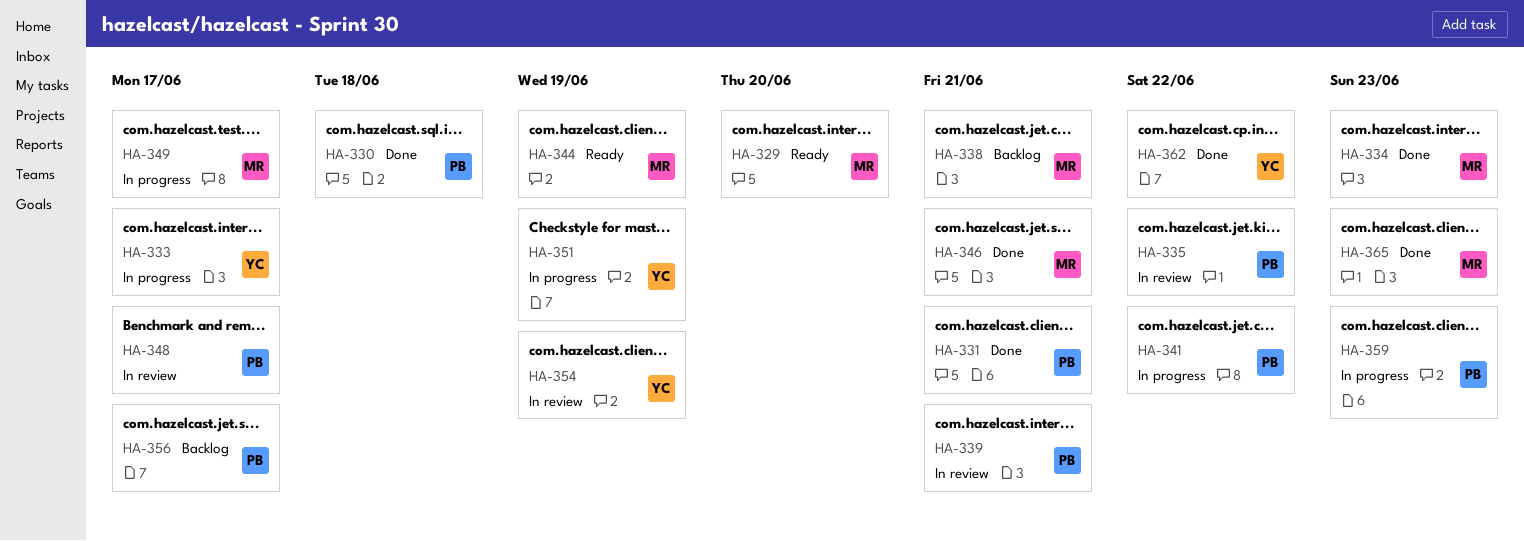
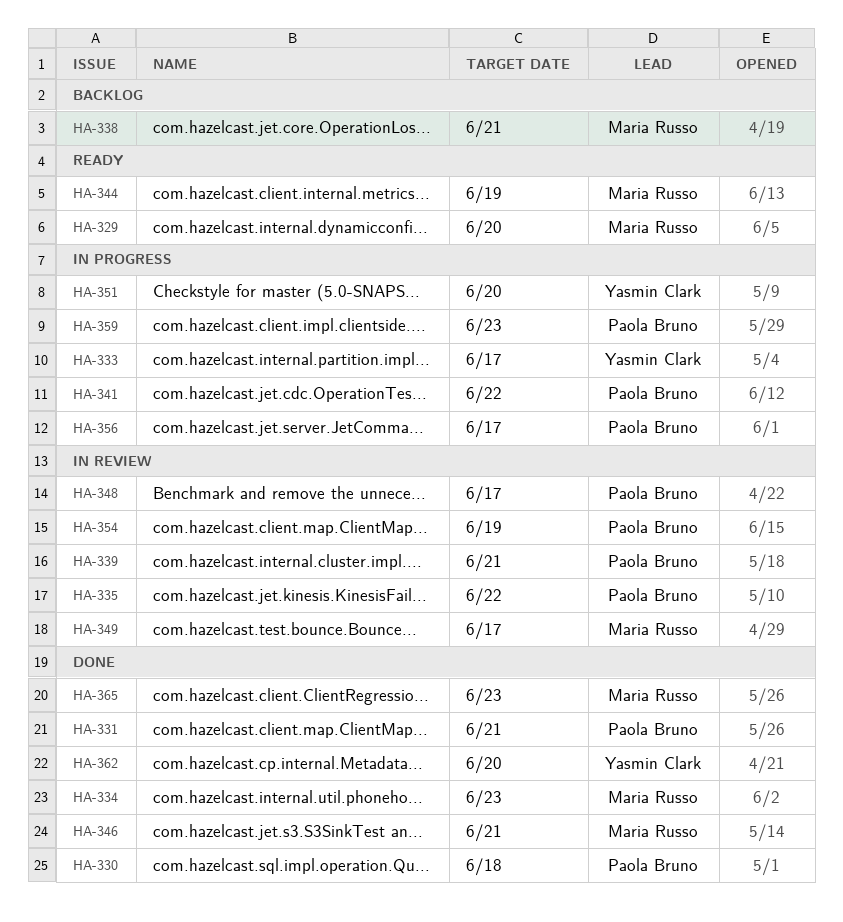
HA-349, status: In progress -> In review
HA-351, due: Jun 19 -> Jun 20
HA-354, owner: Yasmin Clark -> Paola Bruno
HA-356, status: Backlog -> In progress
HA-362, due: Jun 22 -> Jun 20

